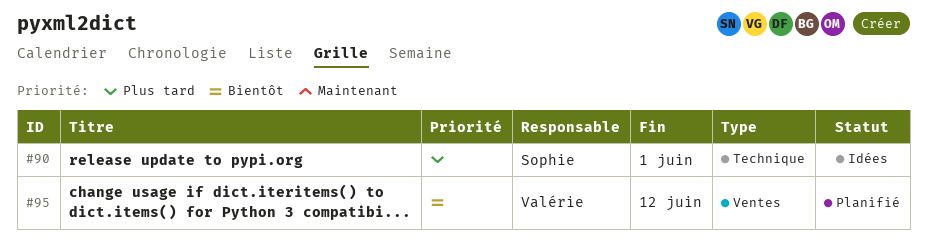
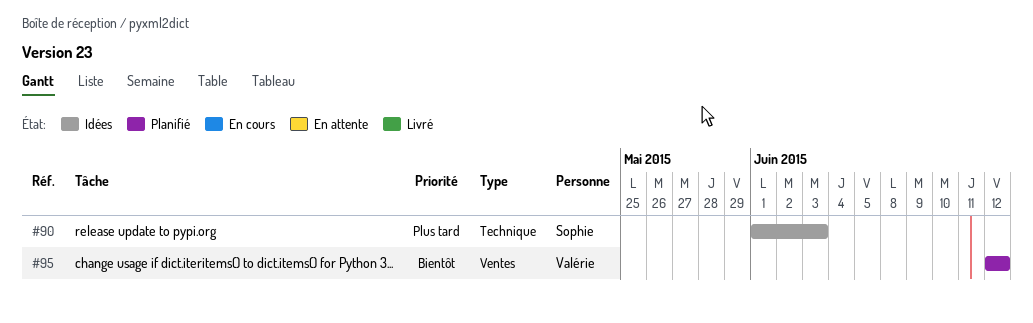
#90, due: Jun 1 -> Jun 3

